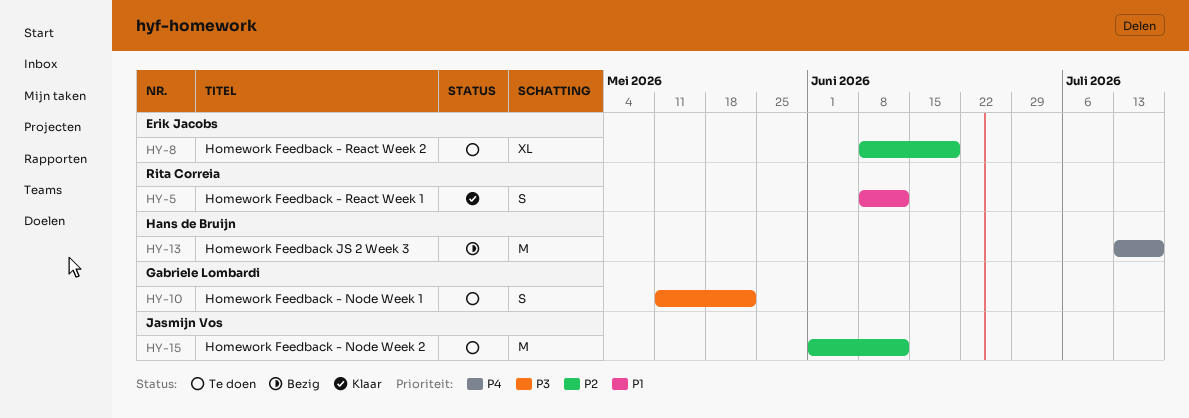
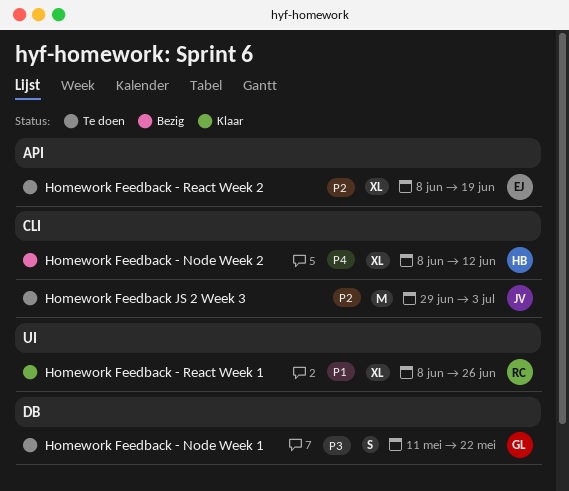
Homework Feedback - Node Week 2, status: Te doen -> Bezig
Homework Feedback - Node Week 2, owner: Jasmijn Vos -> Hans de Bruijn
Homework Feedback - Node Week 2, priority: P2 -> P4
Homework Feedback - Node Week 2, estimate: M -> XL
Homework Feedback - Node Week 2, start: Jun 1 -> Jun 8
Homework Feedback - React Week 1, estimate: S -> XL
Homework Feedback - React Week 1, due: Jun 12 -> Jun 26
Homework Feedback JS 2 Week 3, status: Bezig -> Te doen
Homework Feedback JS 2 Week 3, owner: Hans de Bruijn -> Jasmijn Vos
Homework Feedback JS 2 Week 3, priority: P4 -> P2
Homework Feedback JS 2 Week 3, start: Jul 13 -> Jun 29
Homework Feedback JS 2 Week 3, due: Jul 17 -> Jul 3

